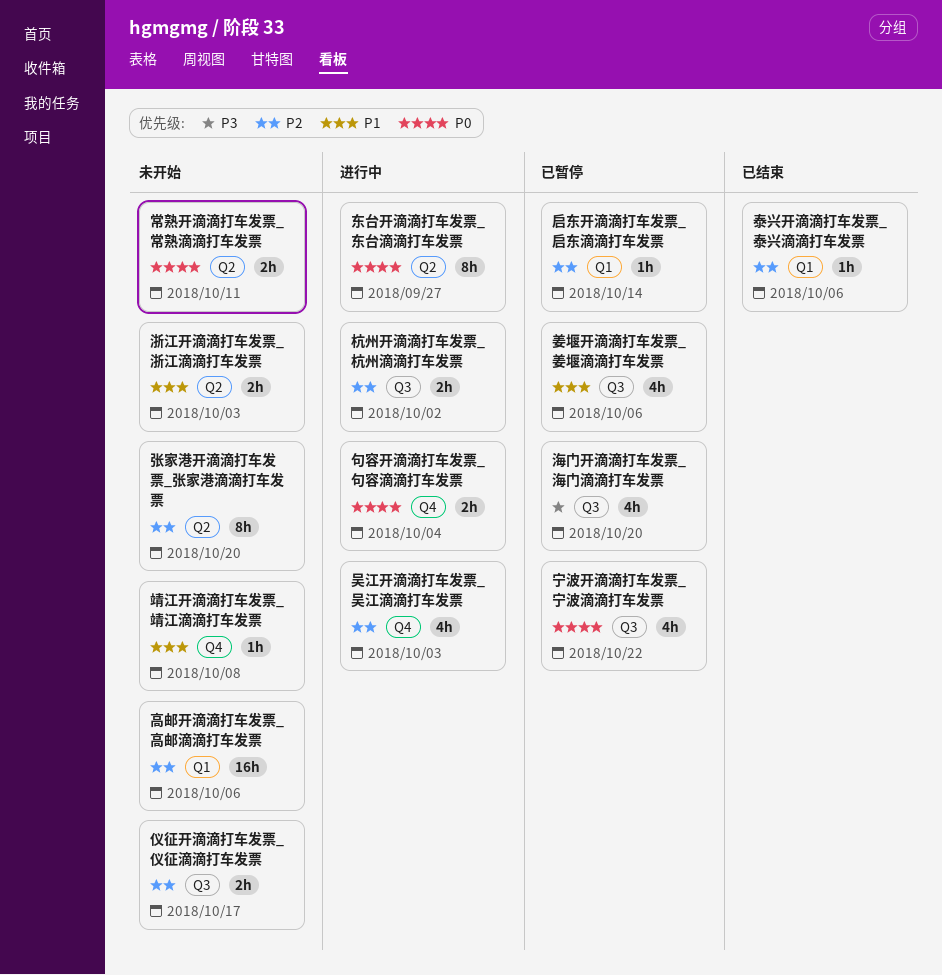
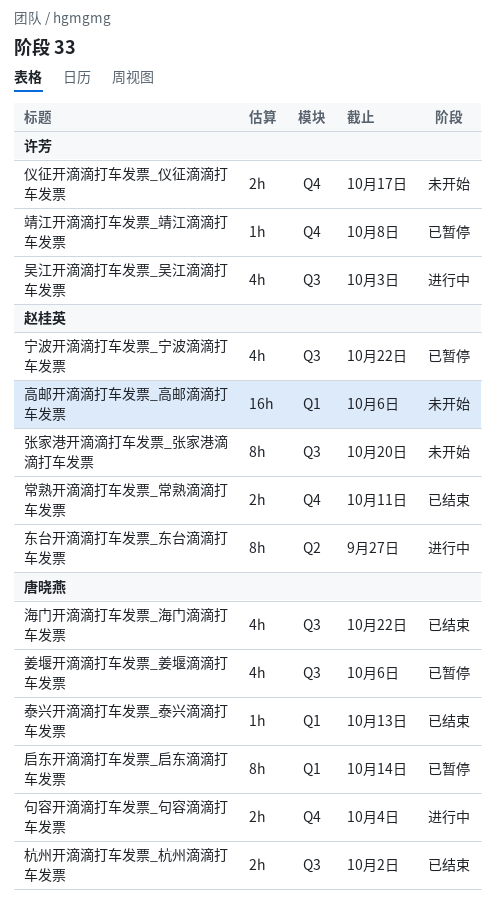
仪征开滴滴打车发票_仪征滴滴打车发票, label: Q3 -> Q4
启东开滴滴打车发票_启东滴滴打车发票, estimate: 1h -> 8h
吴江开滴滴打车发票_吴江滴滴打车发票, label: Q4 -> Q3
常熟开滴滴打车发票_常熟滴滴打车发票, status: 未开始 -> 已结束
常熟开滴滴打车发票_常熟滴滴打车发票, label: Q2 -> Q4
张家港开滴滴打车发票_张家港滴滴打车发票, label: Q2 -> Q3
杭州开滴滴打车发票_杭州滴滴打车发票, status: 进行中 -> 已结束
泰兴开滴滴打车发票_泰兴滴滴打车发票, due: Oct 6 -> Oct 13
浙江开滴滴打车发票_浙江滴滴打车发票: present -> none
海门开滴滴打车发票_海门滴滴打车发票, status: 已暂停 -> 已结束
海门开滴滴打车发票_海门滴滴打车发票, due: Oct 20 -> Oct 22
靖江开滴滴打车发票_靖江滴滴打车发票, status: 未开始 -> 已暂停

